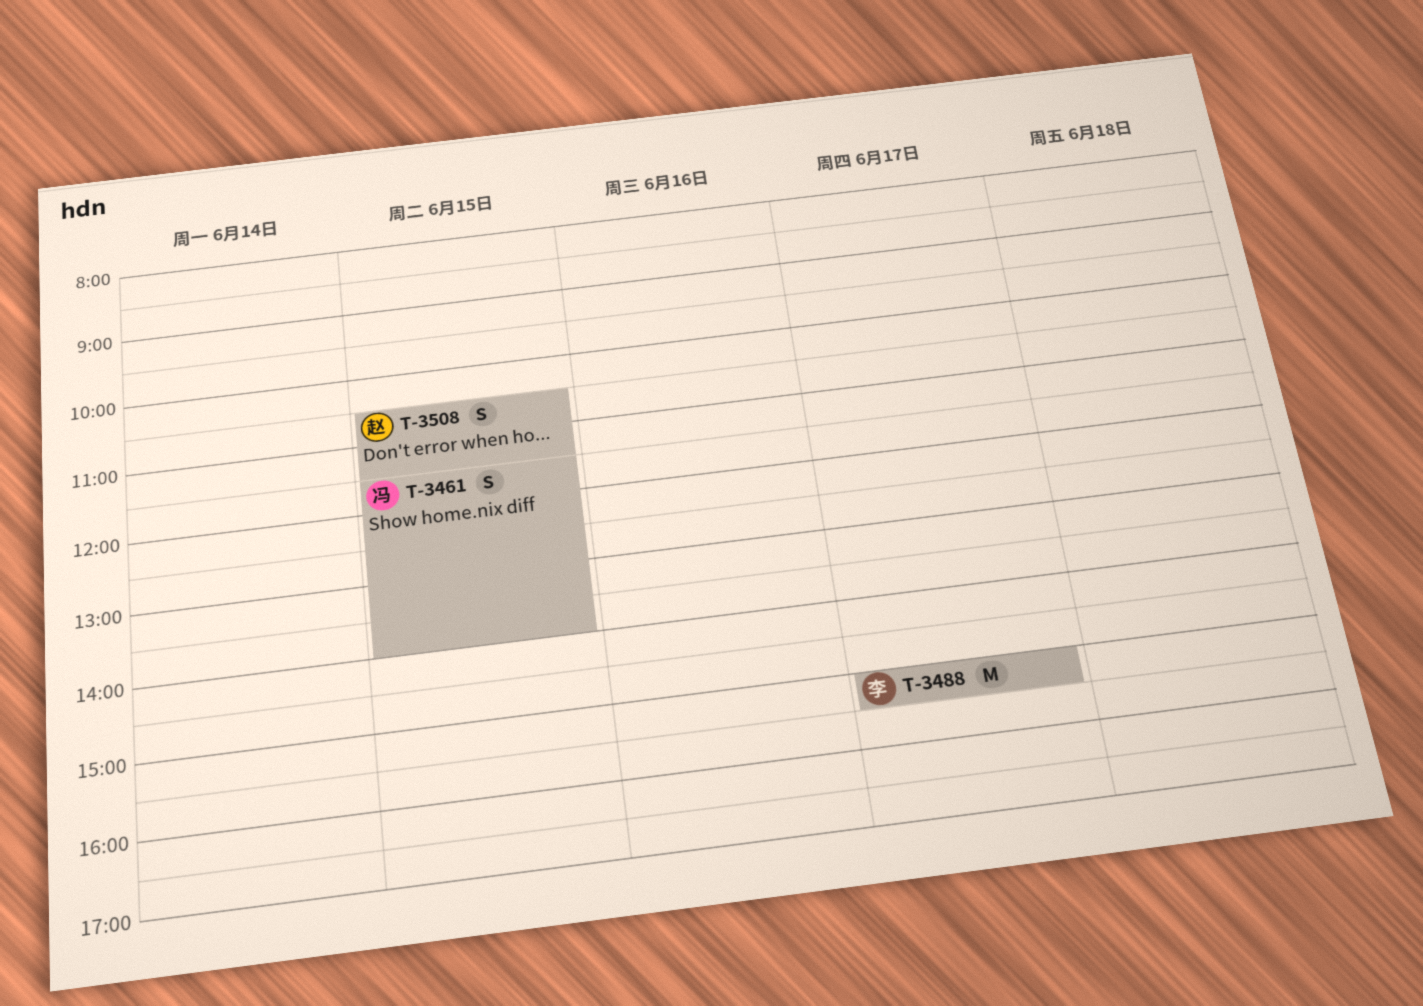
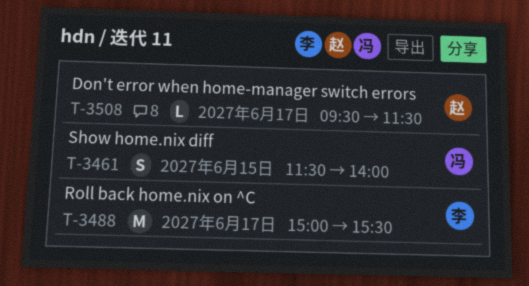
T-3508, estimate: S -> L
T-3508, day: Jun 15 -> Jun 17
T-3508, begins: 10:30 -> 09:30

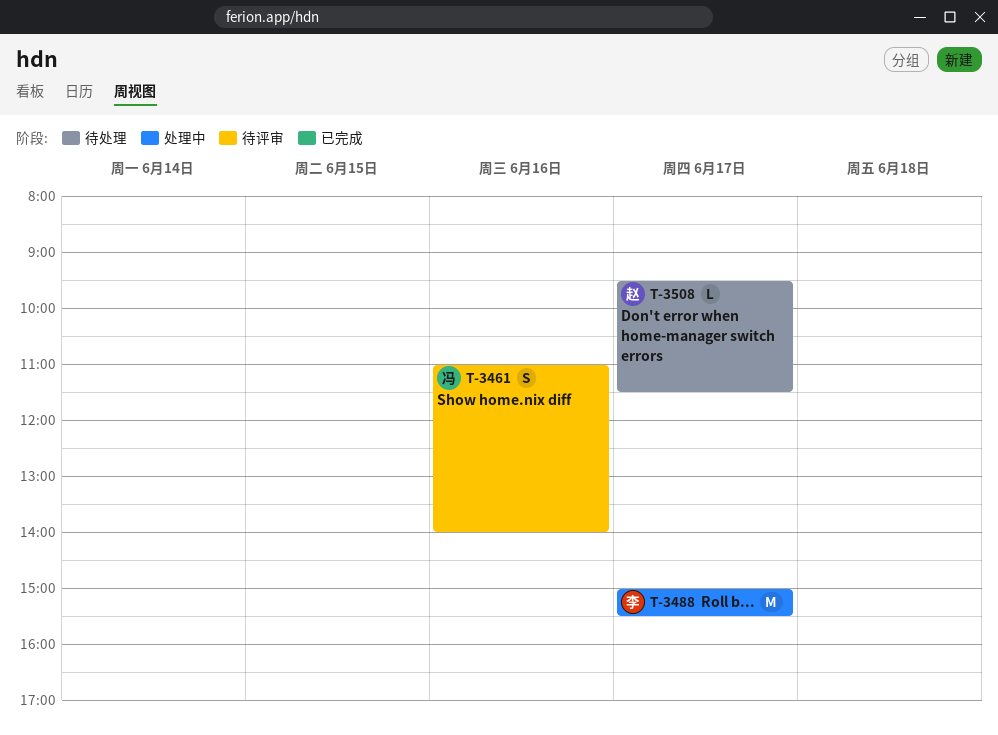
T-3461, day: Jun 15 -> Jun 16
T-3461, begins: 11:30 -> 11:00

